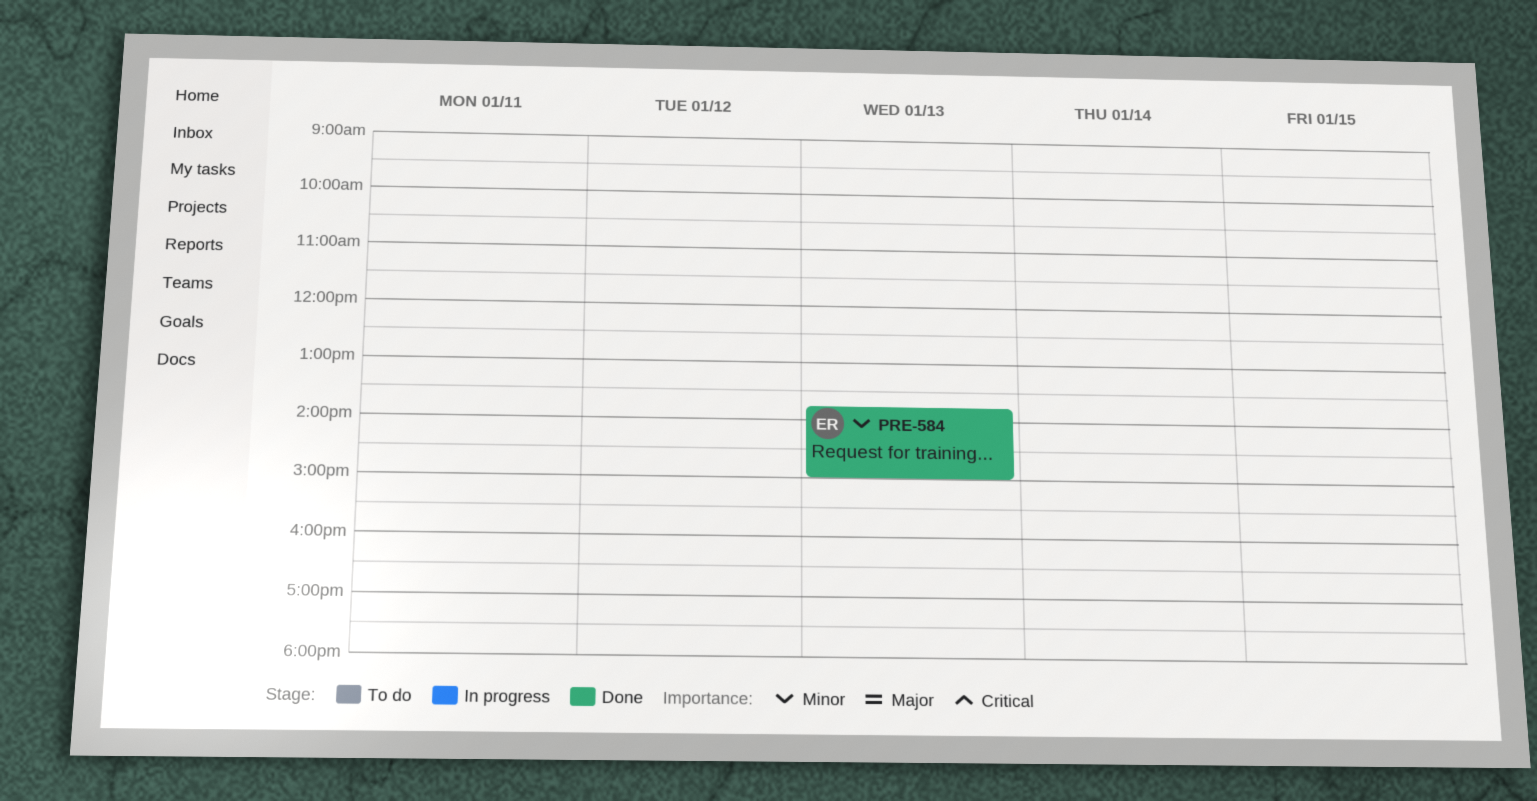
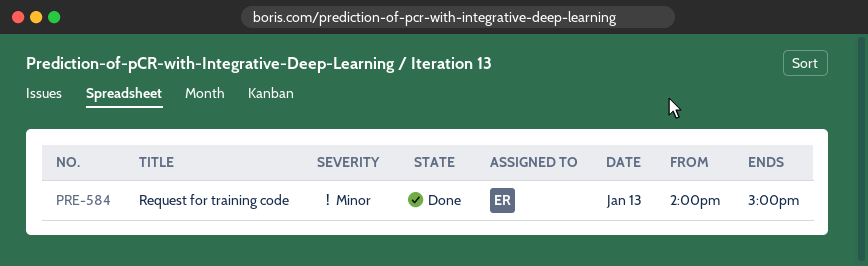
PRE-584, begins: 13:45 -> 14:00

